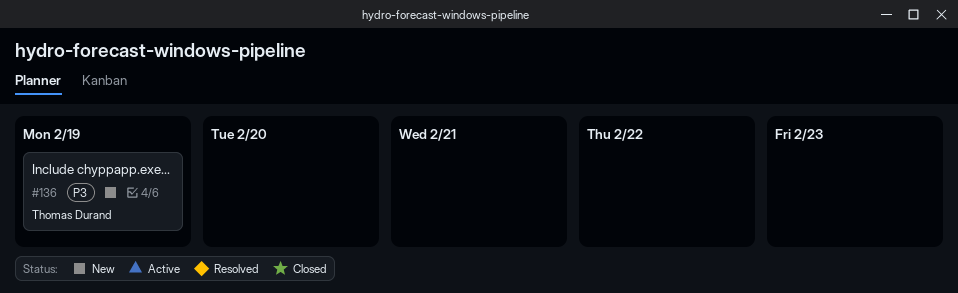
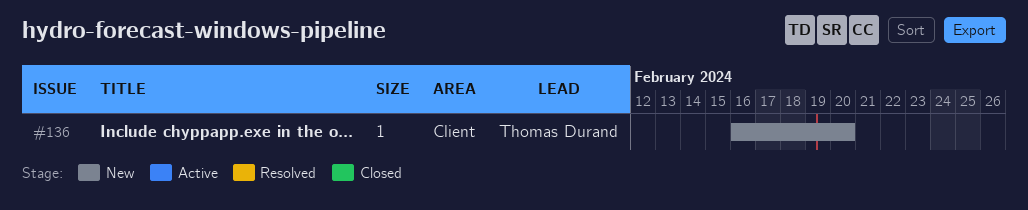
#136, due: Feb 19 -> Feb 20

